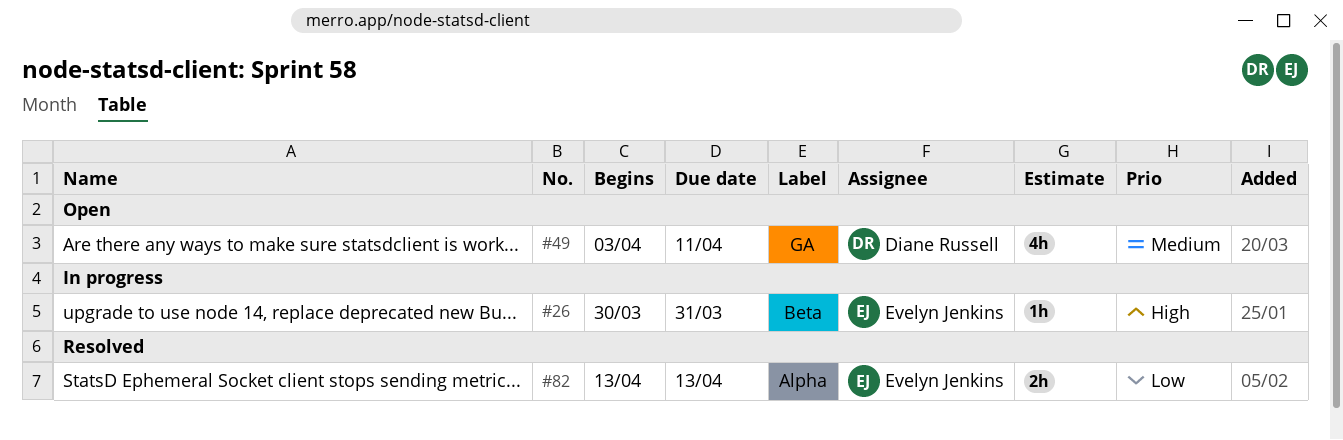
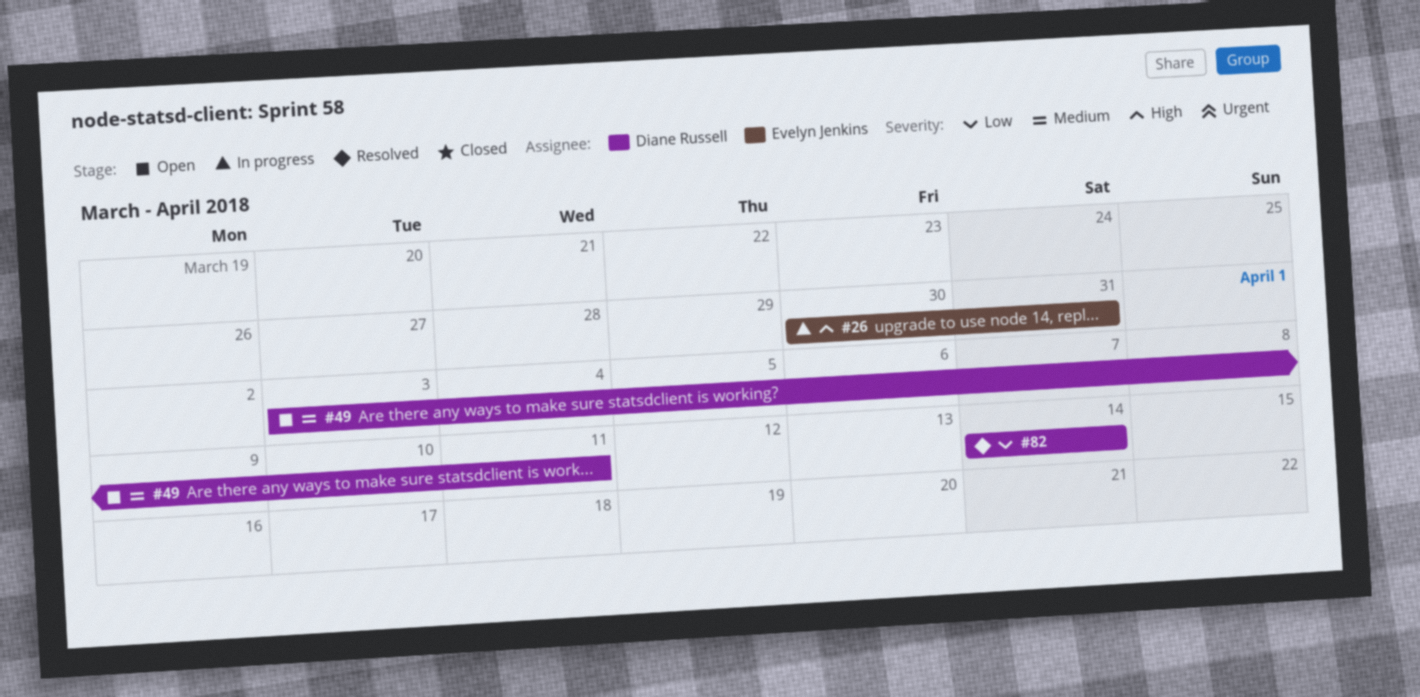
#82, owner: Evelyn Jenkins -> Diane Russell
#82, start: Apr 13 -> Apr 14
#82, due: Apr 13 -> Apr 14

